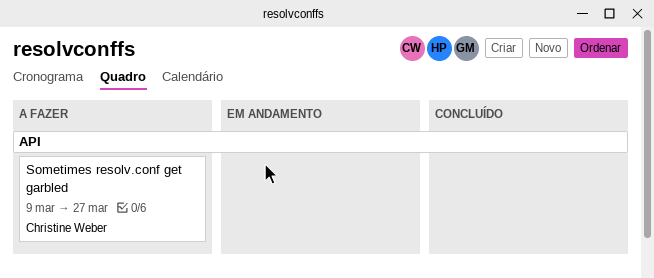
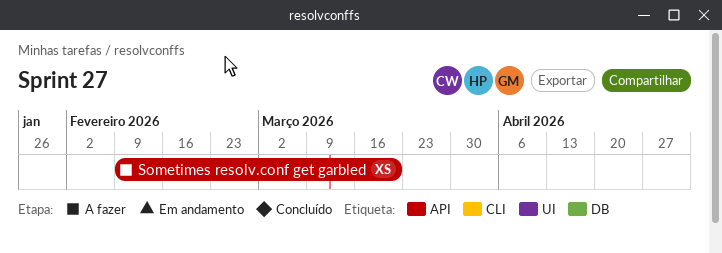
Sometimes resolv.conf get garbled, start: Mar 9 -> Feb 9
Sometimes resolv.conf get garbled, due: Mar 27 -> Mar 20

